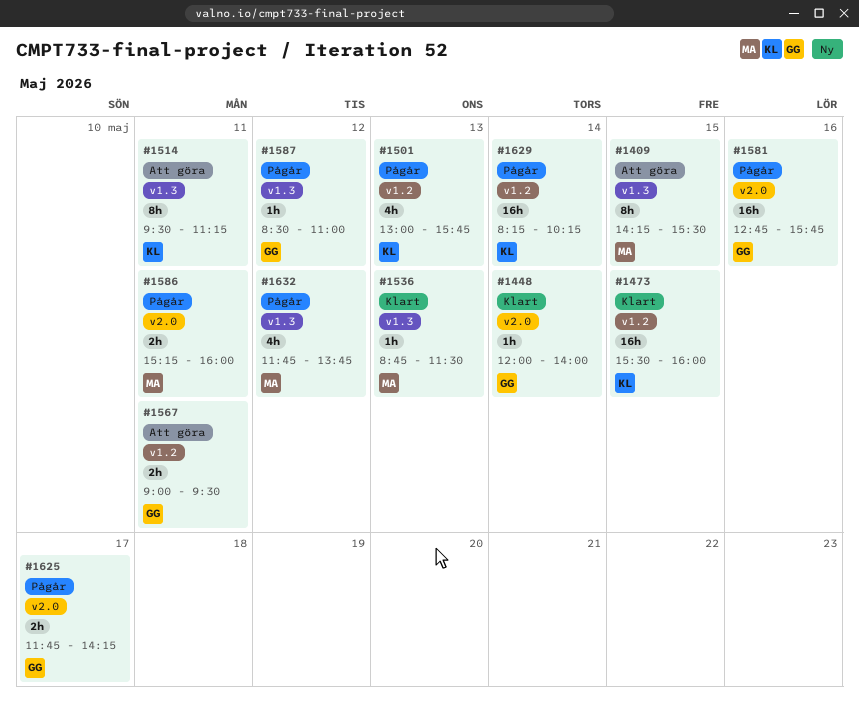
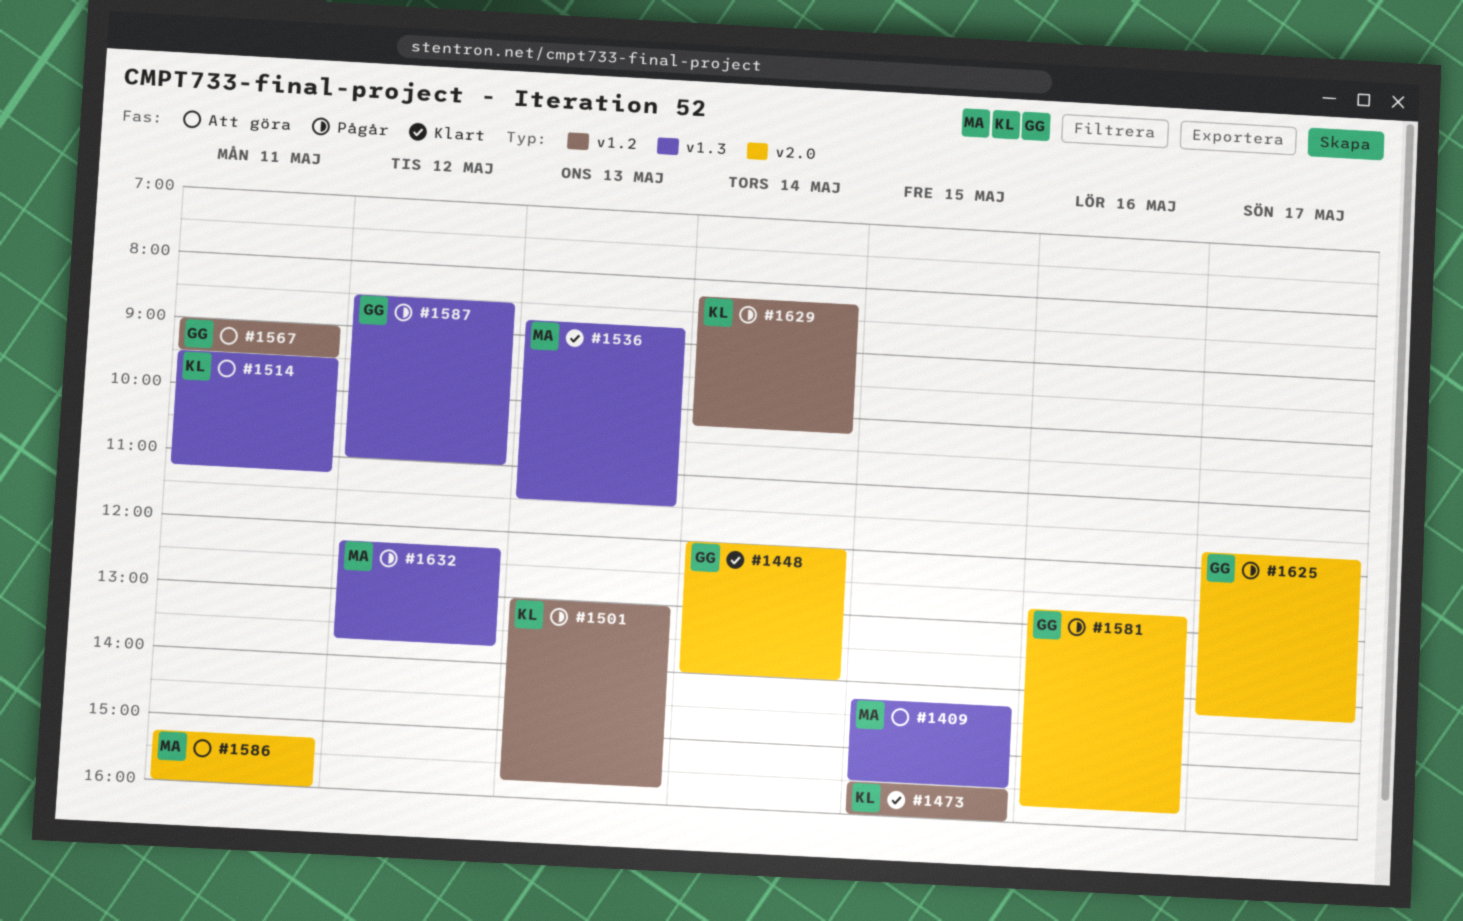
#1586, status: Pågår -> Att göra
#1632, begins: 11:45 -> 12:15

